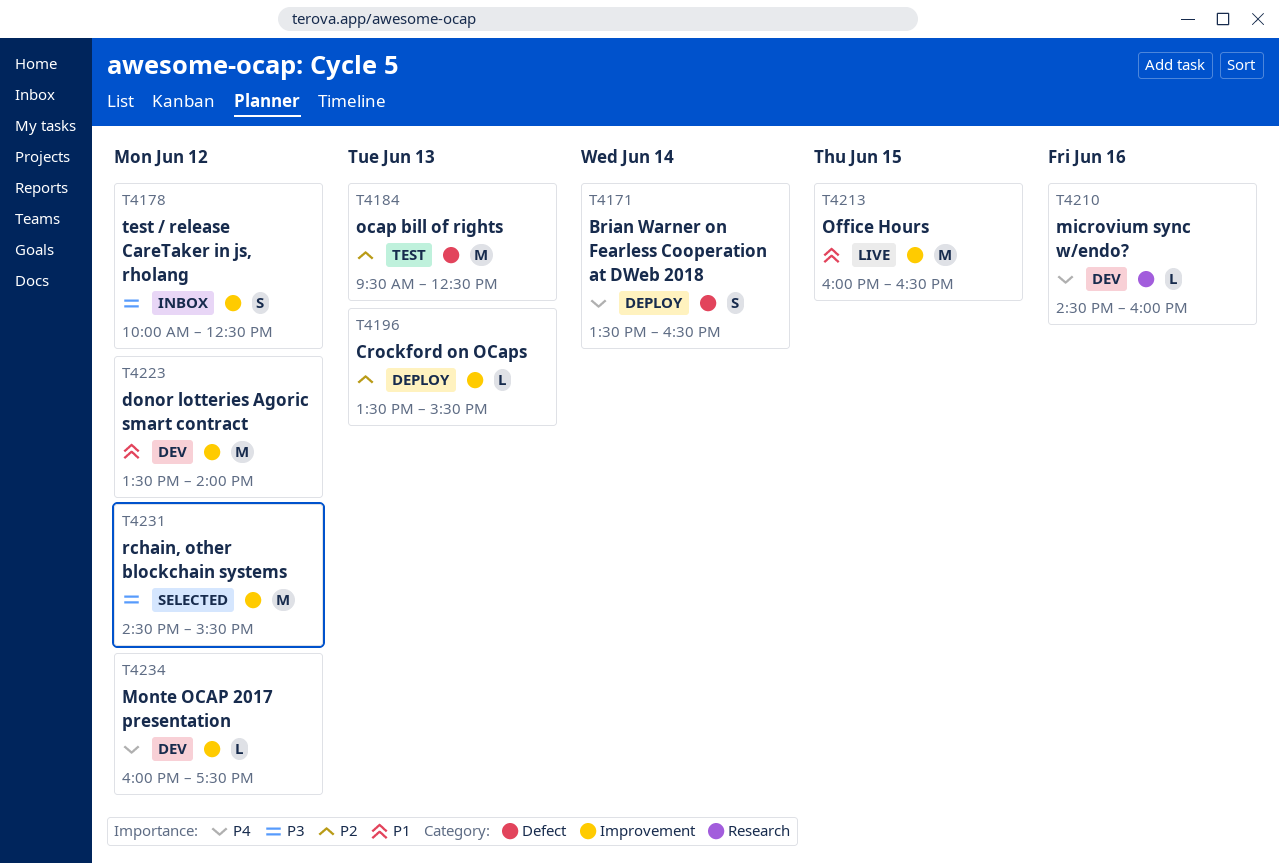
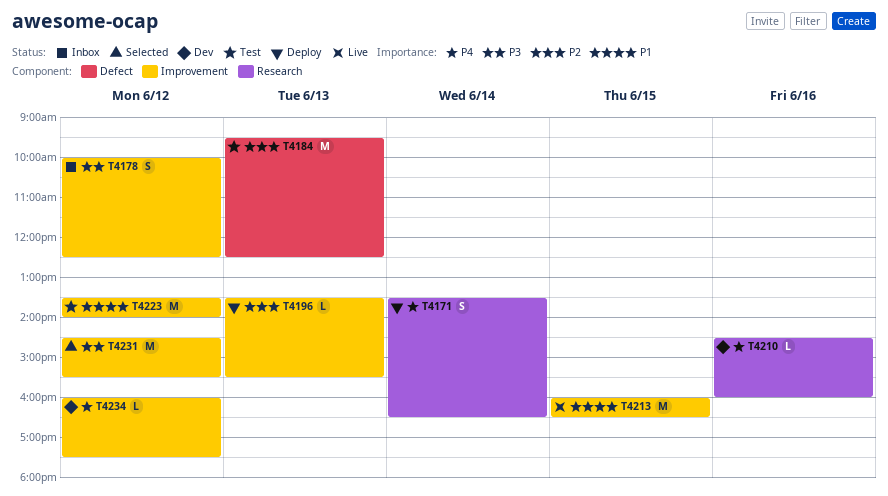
T4171, label: Defect -> Research
T4223, status: Dev -> Test

